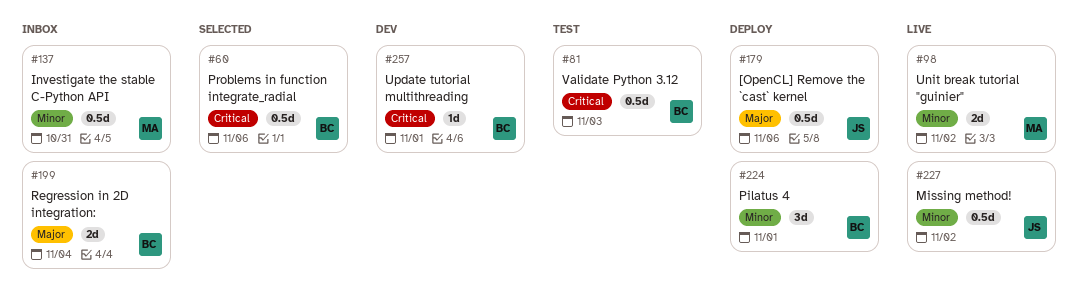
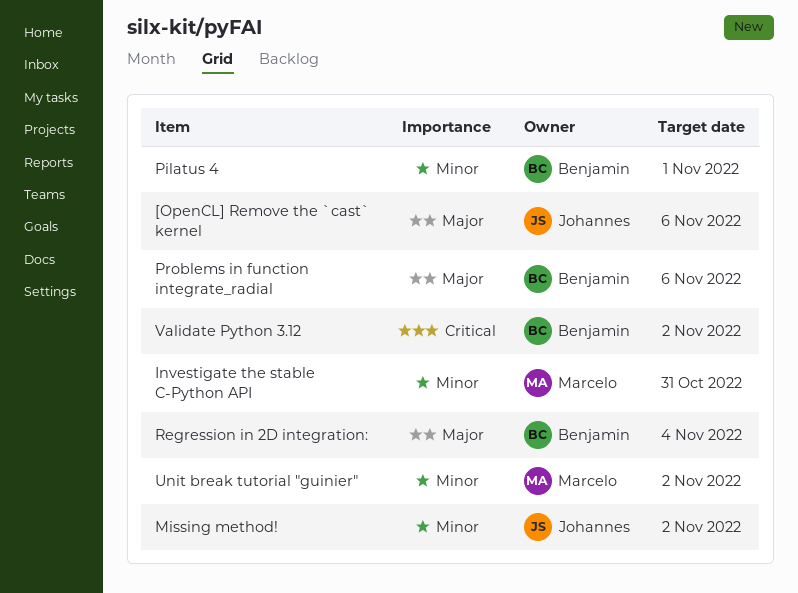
Problems in function integrate_radial, priority: Critical -> Major
Update tutorial multithreading: present -> none
Validate Python 3.12, due: Nov 3 -> Nov 2

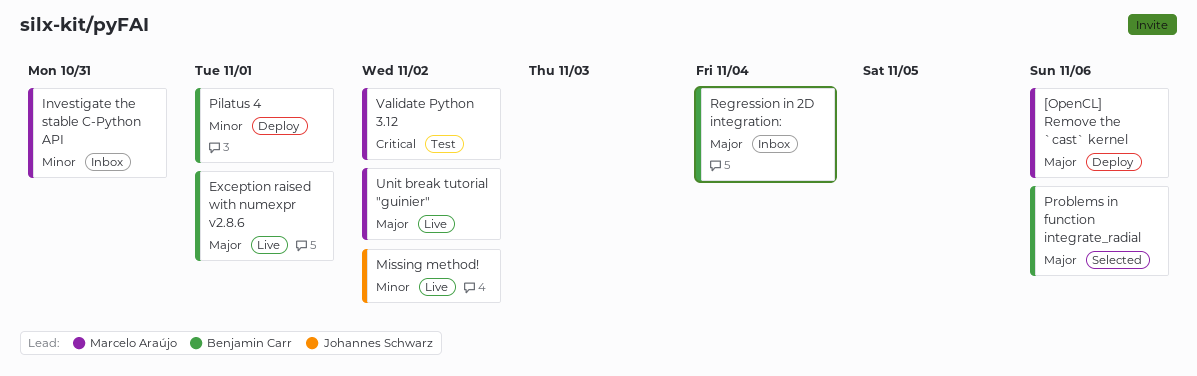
[OpenCL] Remove the `cast` kernel, owner: Johannes Schwarz -> Marcelo Araújo
Exception raised with numexpr v2.8.6: none -> present
Unit break tutorial "guinier", priority: Minor -> Major
Validate Python 3.12, owner: Benjamin Carr -> Marcelo Araújo

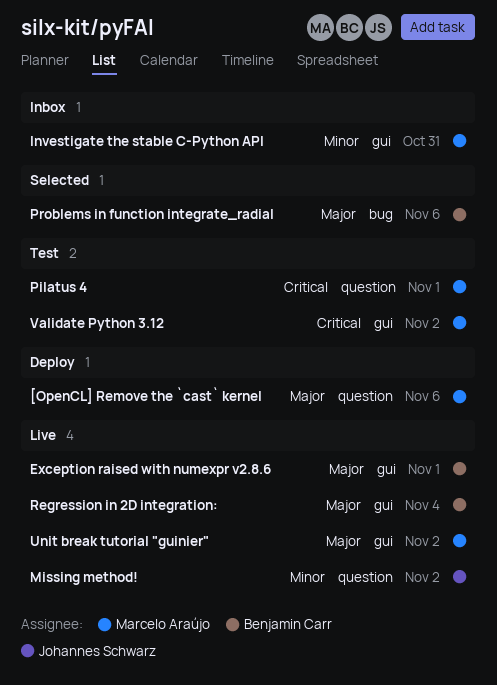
Pilatus 4, status: Deploy -> Test
Pilatus 4, owner: Benjamin Carr -> Marcelo Araújo
Pilatus 4, priority: Minor -> Critical
Regression in 2D integration:, status: Inbox -> Live

